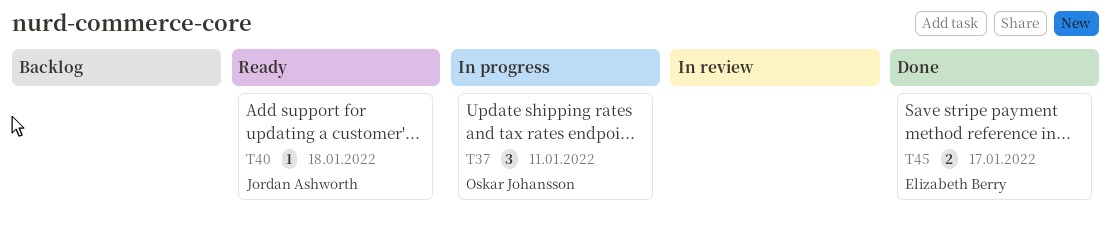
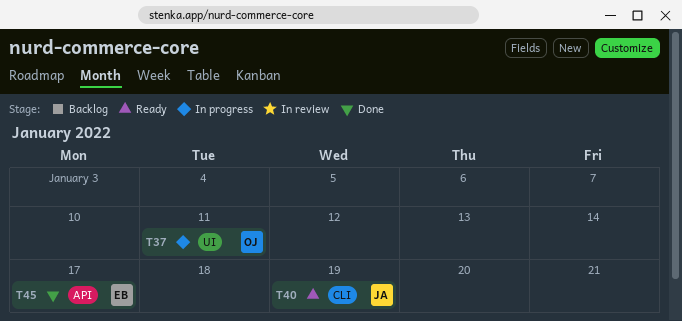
T40, due: Jan 18 -> Jan 19

